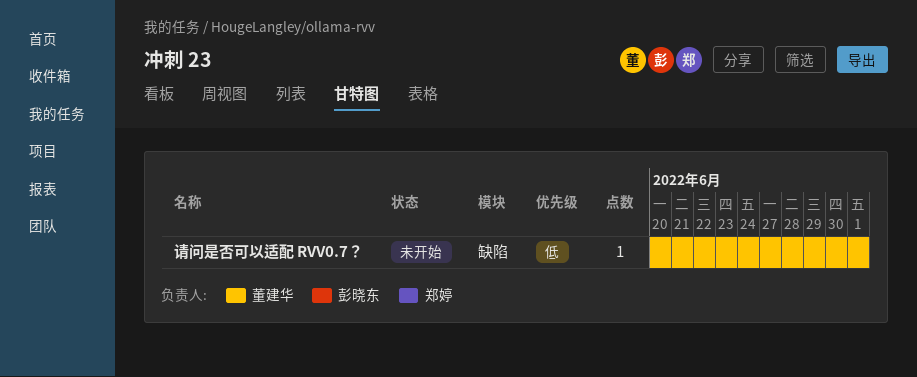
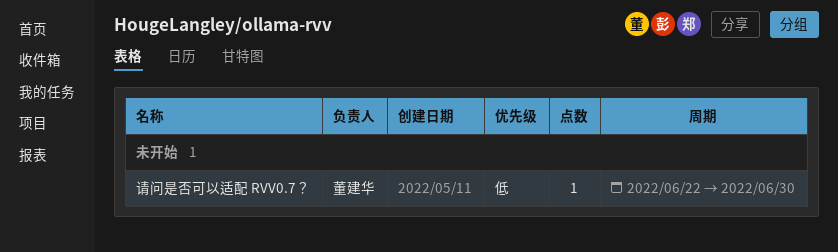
请问是否可以适配 RVV0.7？, start: Jun 20 -> Jun 22
请问是否可以适配 RVV0.7？, due: Jul 1 -> Jun 30

